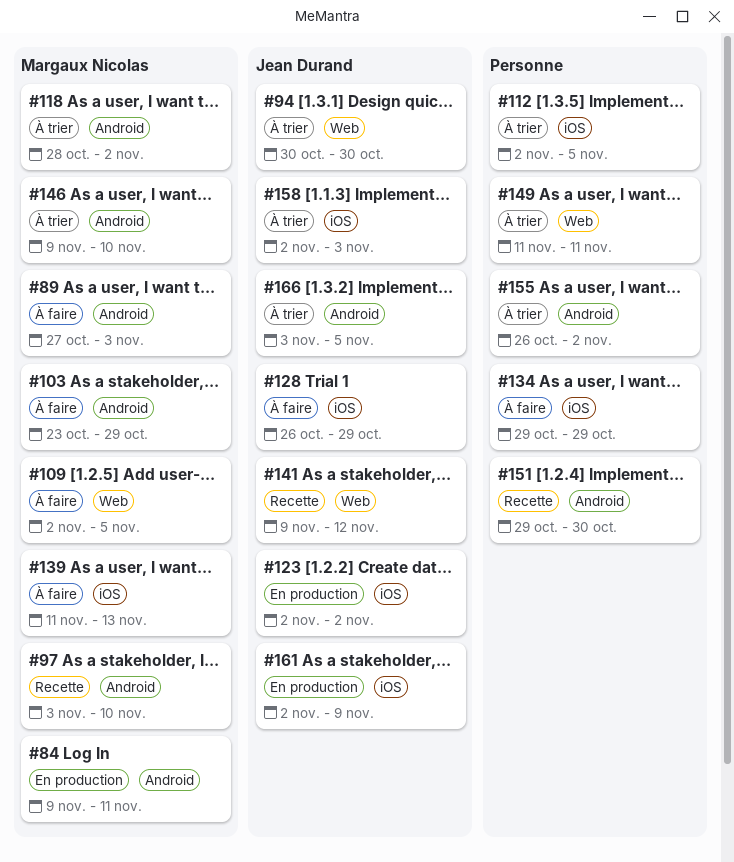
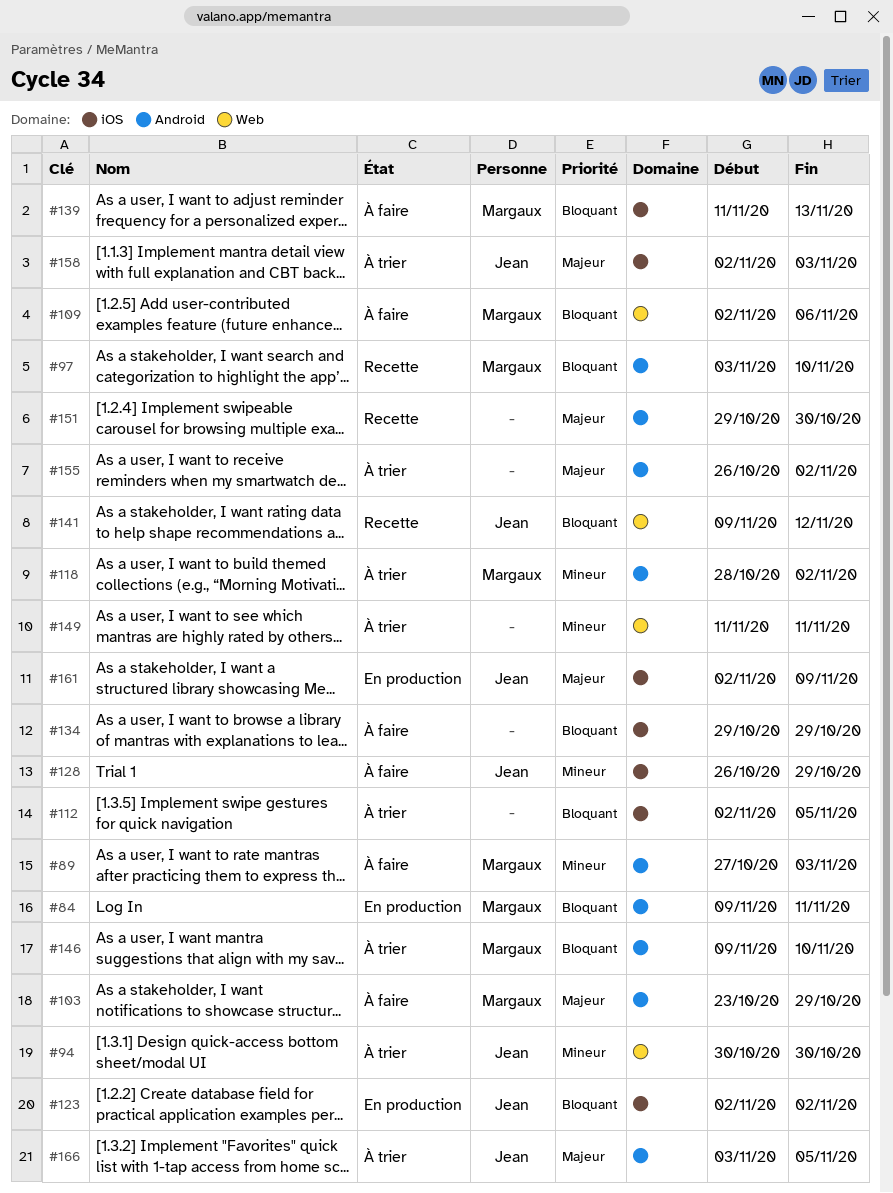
#109, due: Nov 5 -> Nov 6

